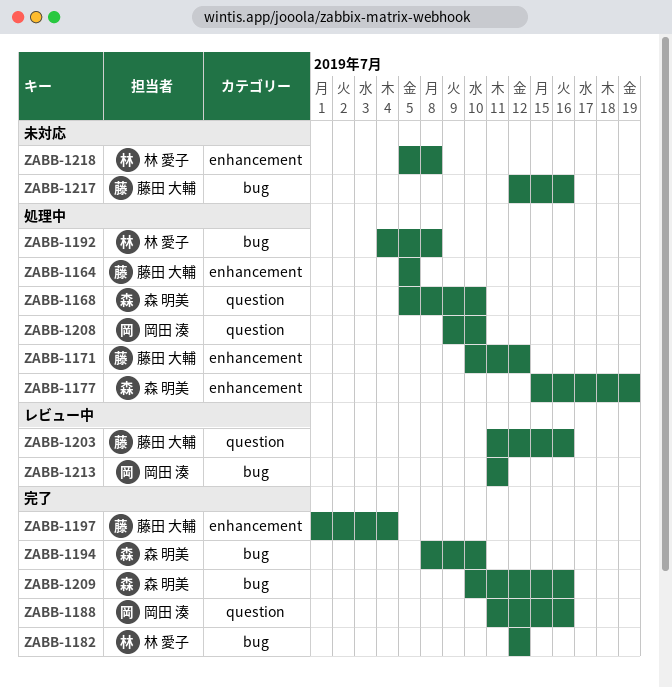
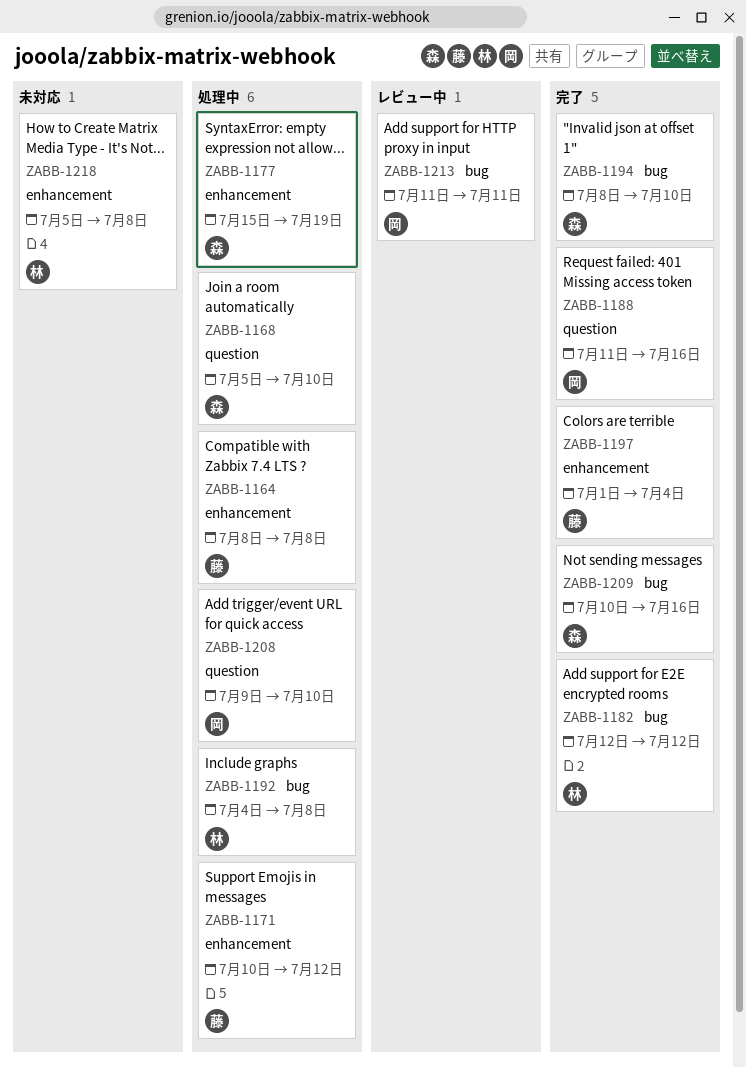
ZABB-1164, start: Jul 5 -> Jul 8
ZABB-1164, due: Jul 5 -> Jul 8
ZABB-1203: present -> none
ZABB-1217: present -> none

